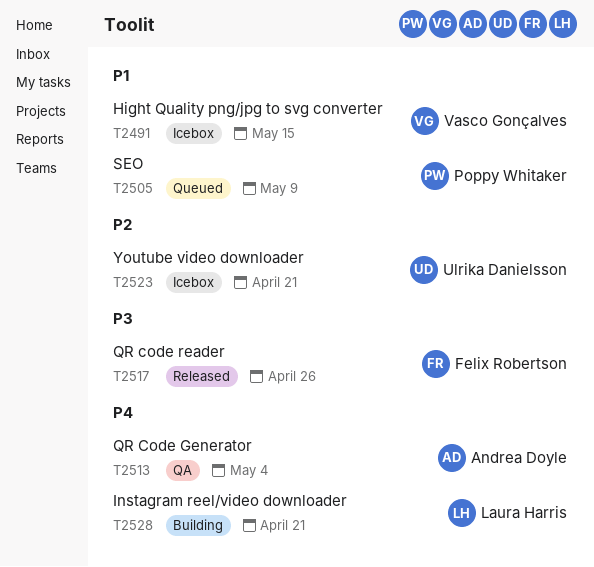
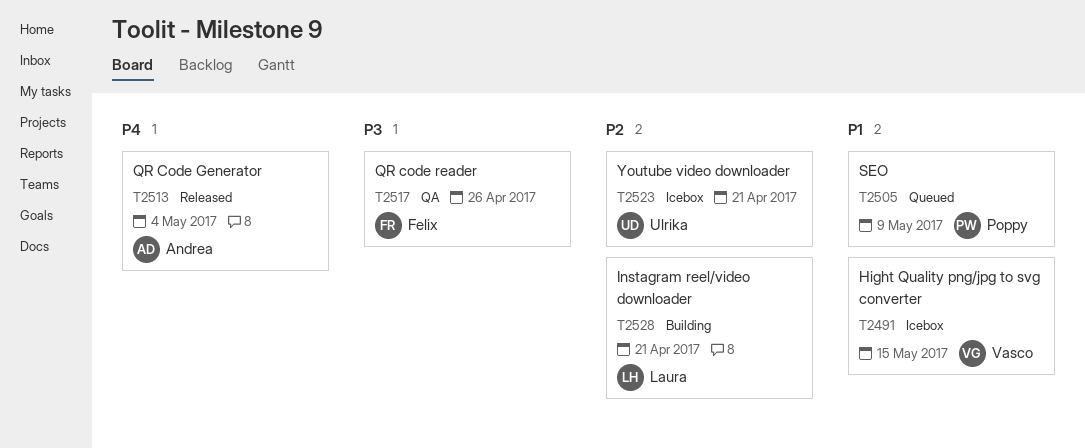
T2513, status: QA -> Released
T2517, status: Released -> QA
T2528, priority: P4 -> P2

